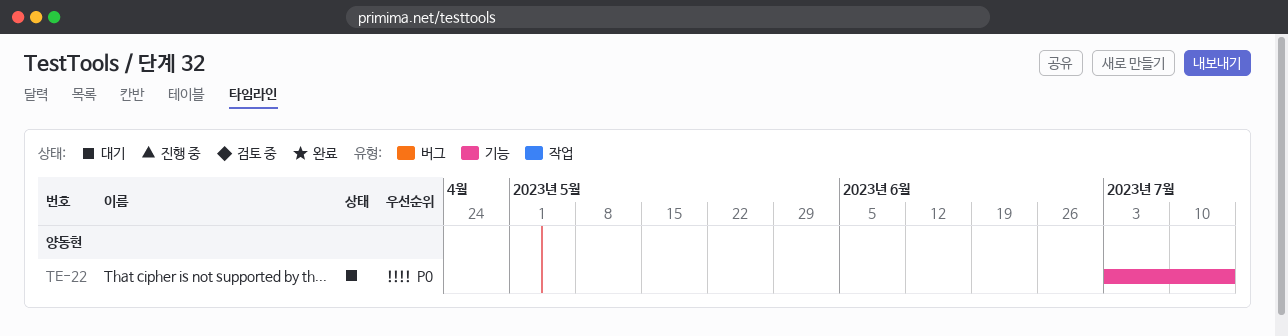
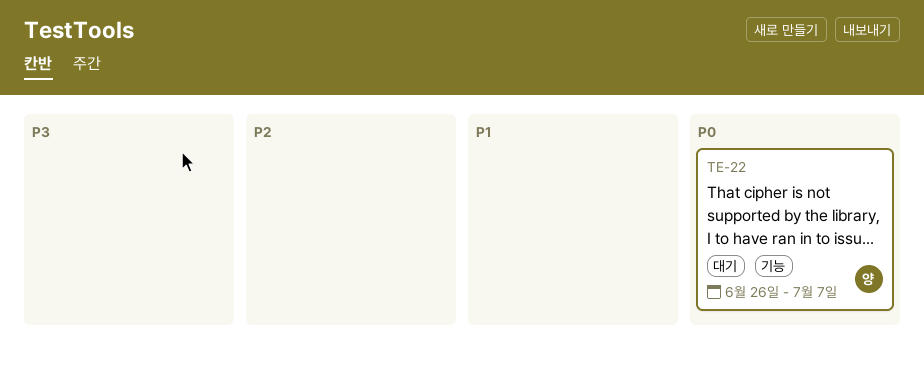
TE-22, start: Jul 3 -> Jun 26
TE-22, due: Jul 14 -> Jul 7

